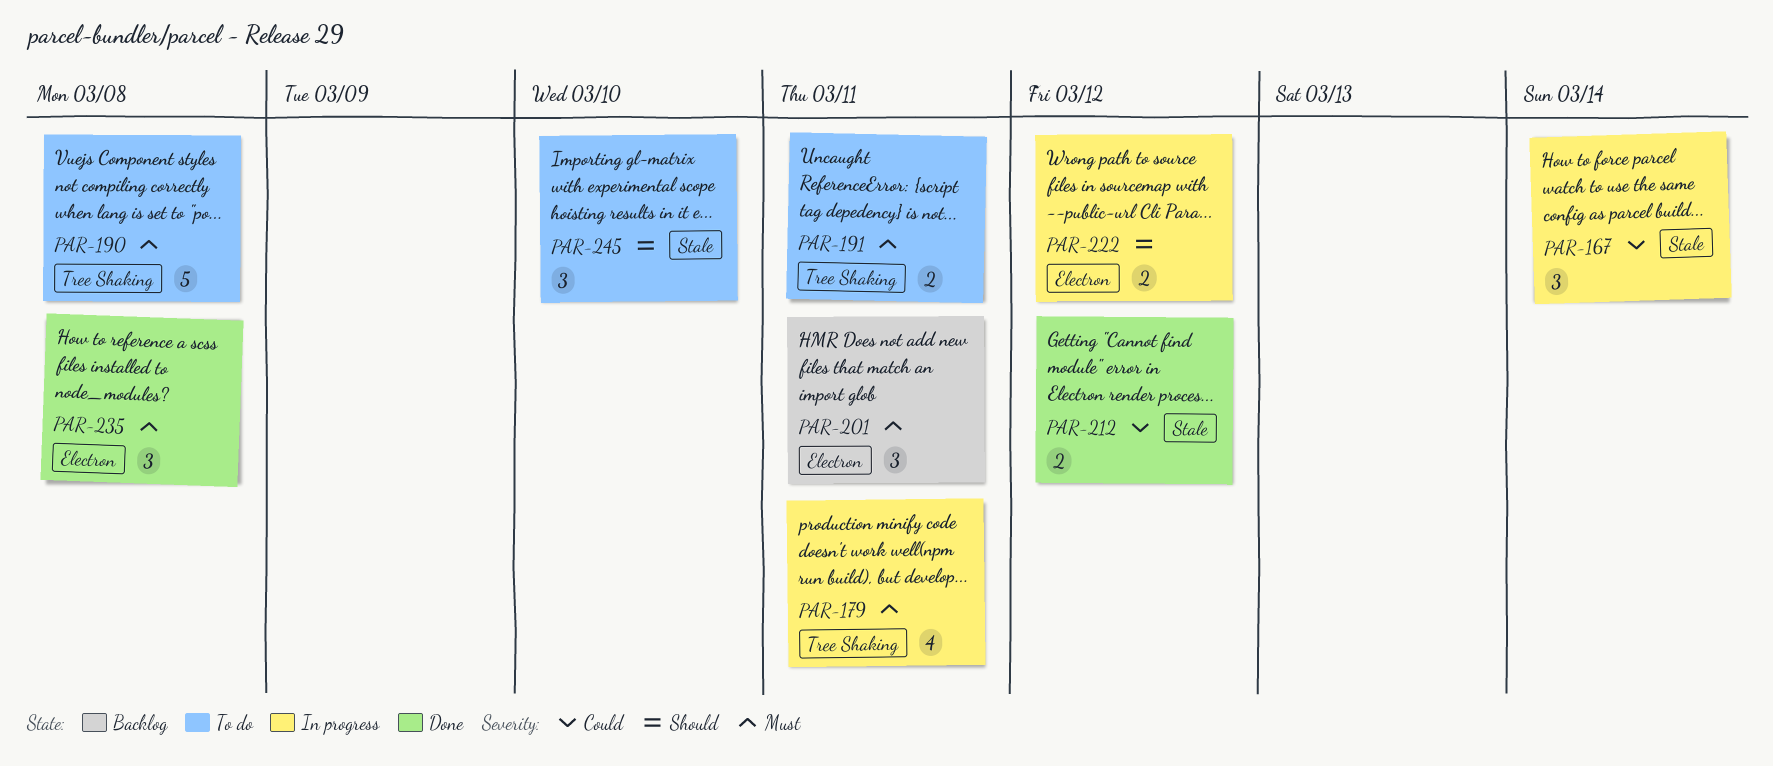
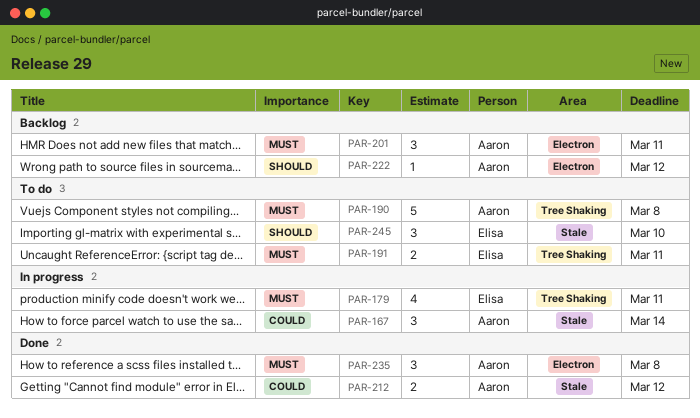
PAR-222, status: In progress -> Backlog
PAR-222, estimate: 2 -> 1

